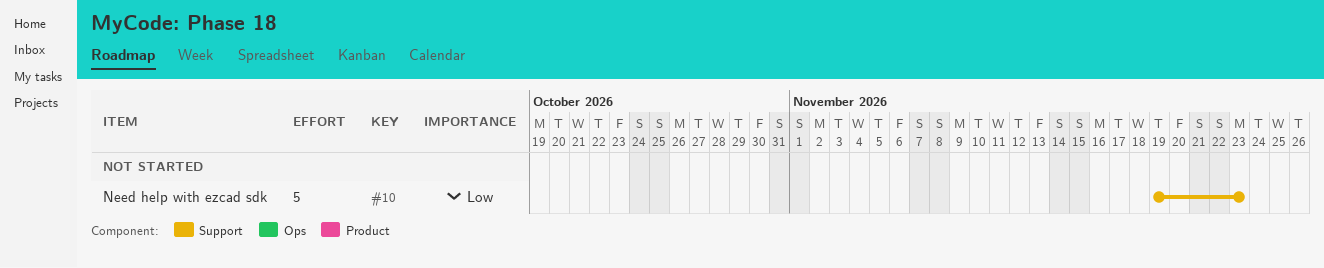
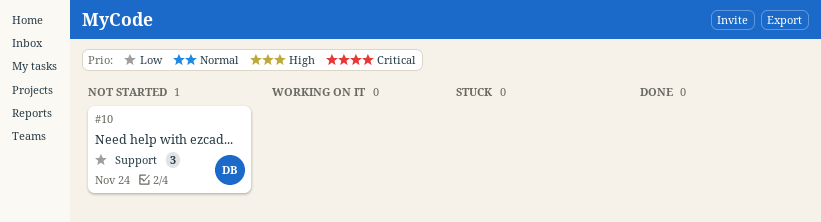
#10, estimate: 5 -> 3
#10, due: Nov 23 -> Nov 24

